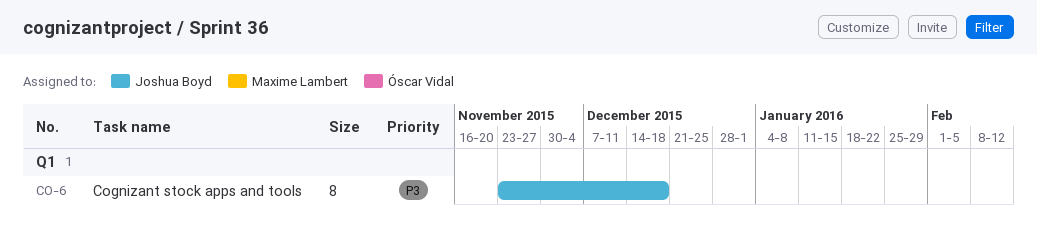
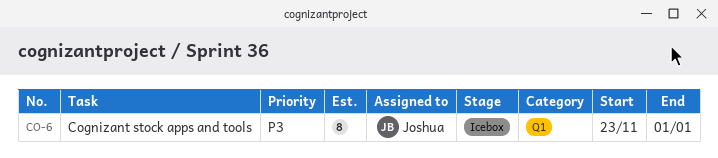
CO-6, due: Dec 18 -> Jan 1

